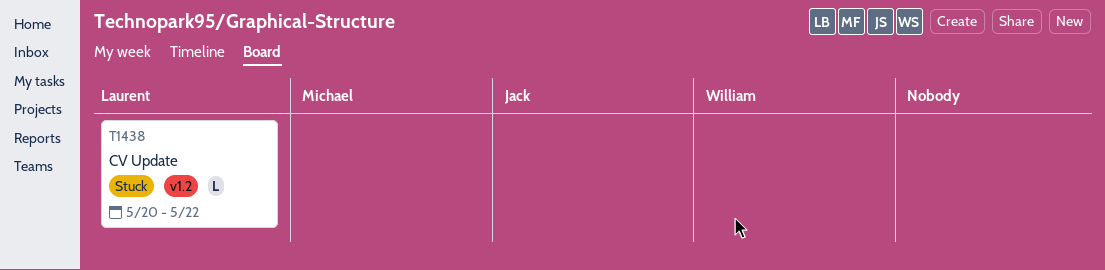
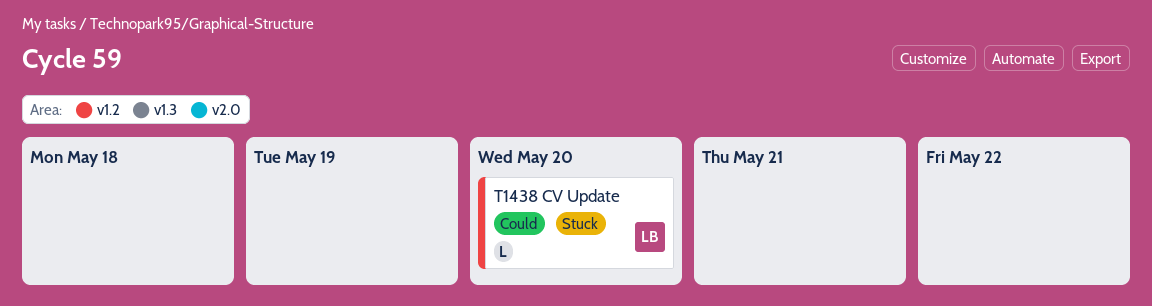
T1438, due: May 22 -> May 20

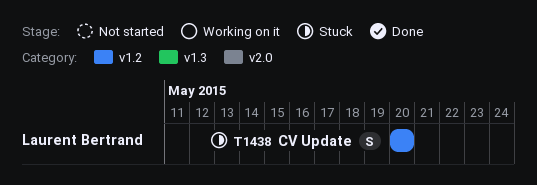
T1438, estimate: L -> S

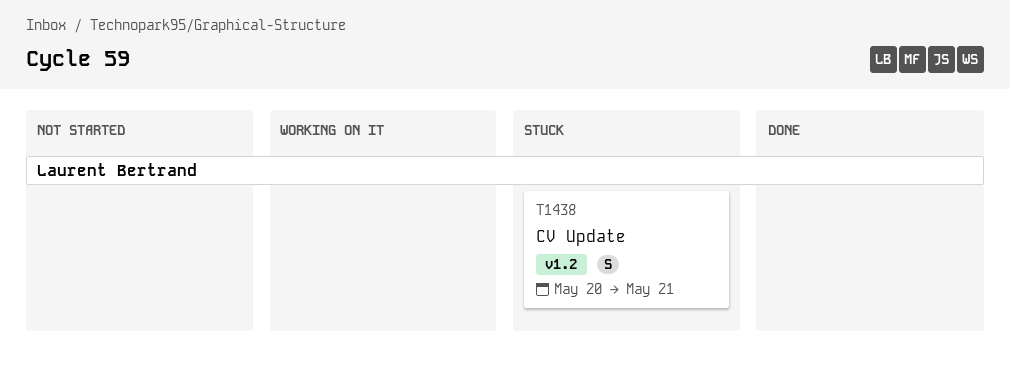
T1438, due: May 20 -> May 21

